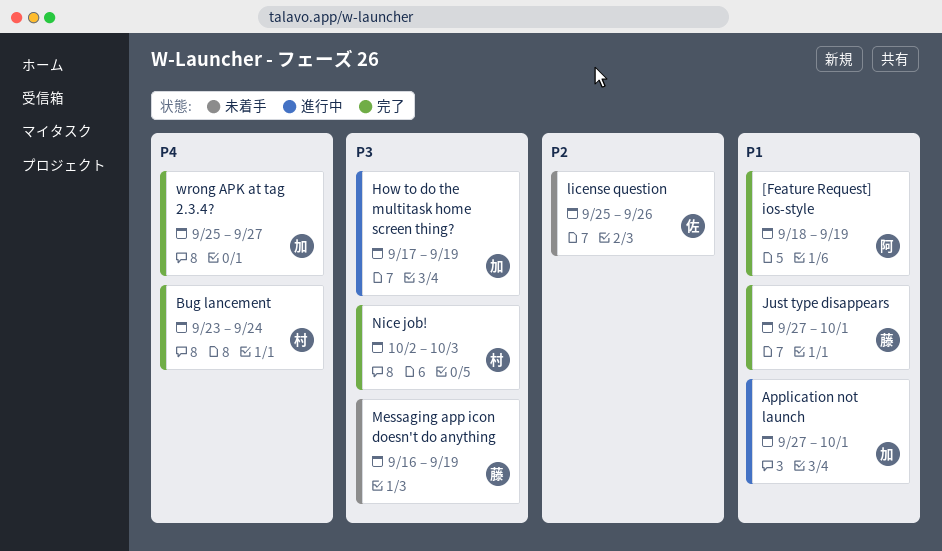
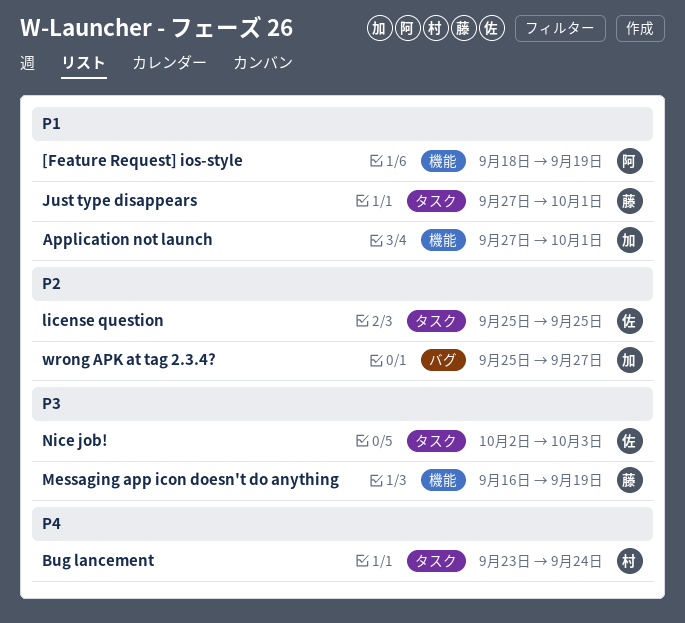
How to do the multitask home screen thing?: present -> none
license question, due: Sep 26 -> Sep 25
Nice job!, owner: 村 -> 佐
wrong APK at tag 2.3.4?, priority: P4 -> P2

